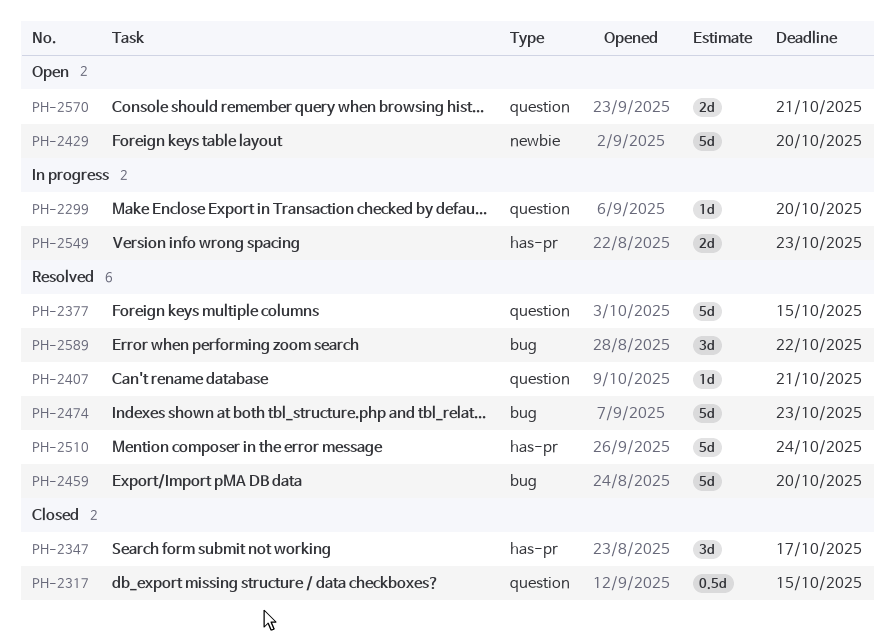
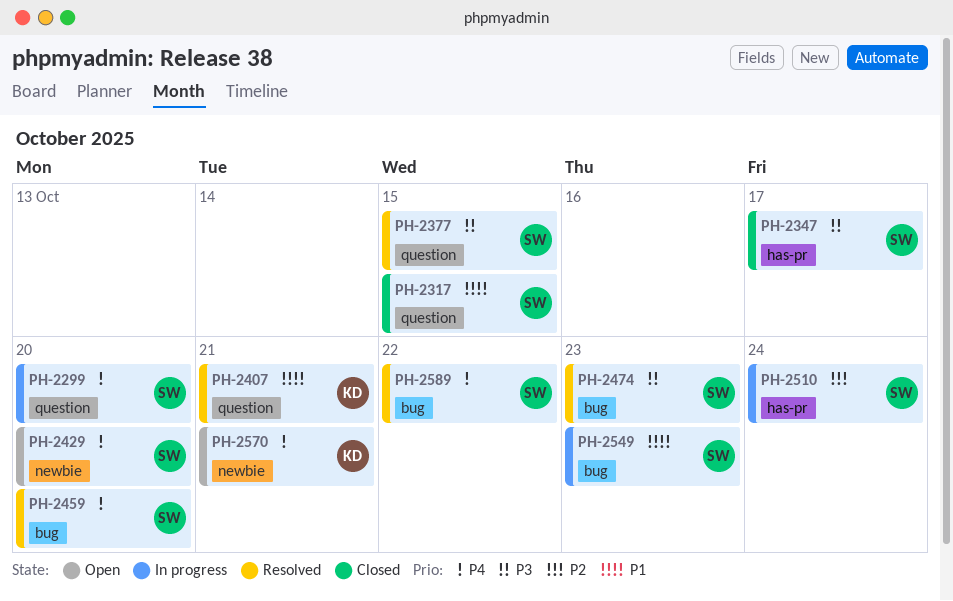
PH-2510, status: Resolved -> In progress
PH-2549, label: has-pr -> bug
PH-2570, label: question -> newbie

